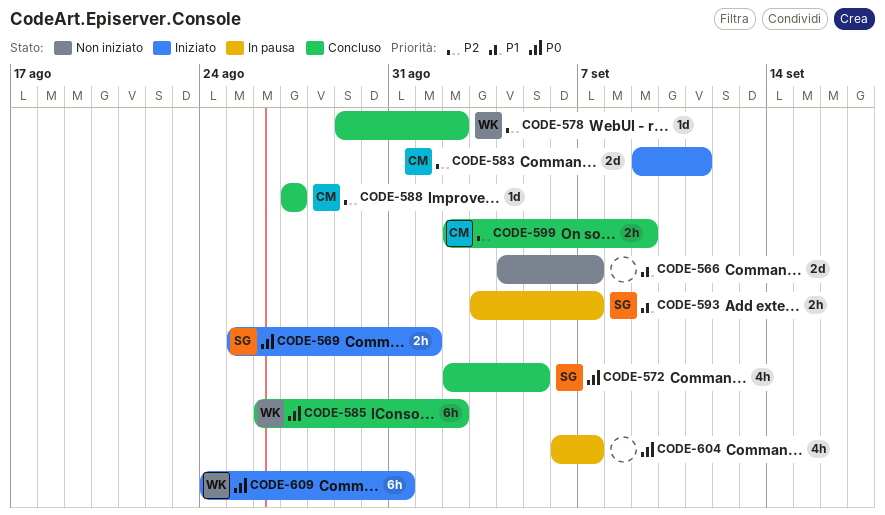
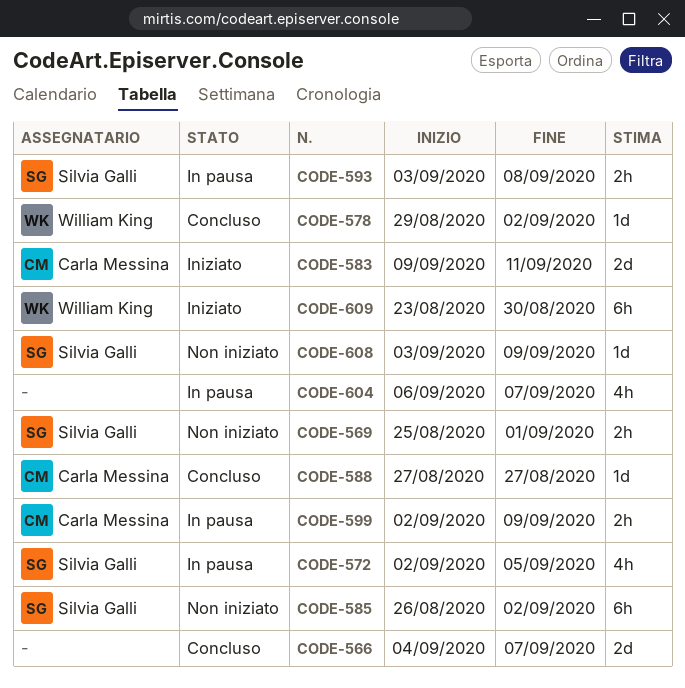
CODE-566, status: Non iniziato -> Concluso
CODE-569, status: Iniziato -> Non iniziato
CODE-572, status: Concluso -> In pausa
CODE-585, status: Concluso -> Non iniziato
CODE-585, owner: William King -> Silvia Galli
CODE-593, due: Sep 7 -> Sep 8
CODE-599, status: Concluso -> In pausa
CODE-608: none -> present
CODE-609, start: Aug 24 -> Aug 23
CODE-609, due: Aug 31 -> Aug 30

